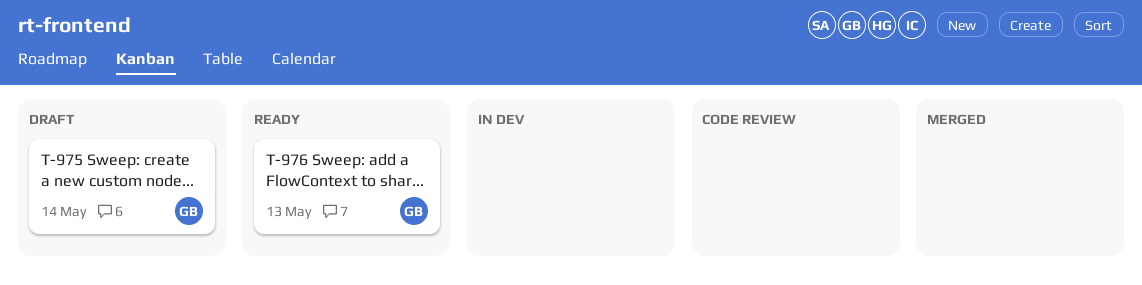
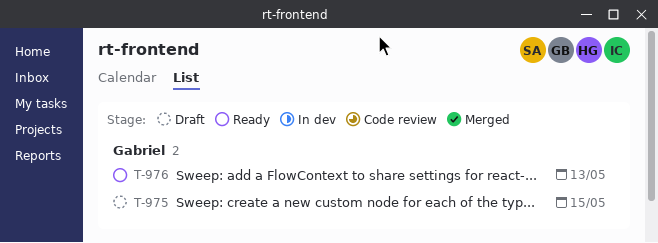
T-975, due: May 14 -> May 15

